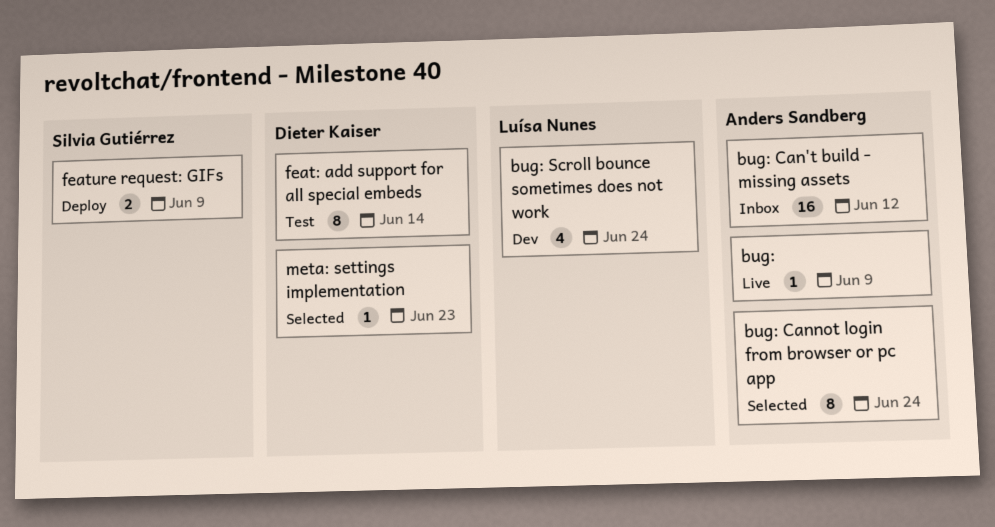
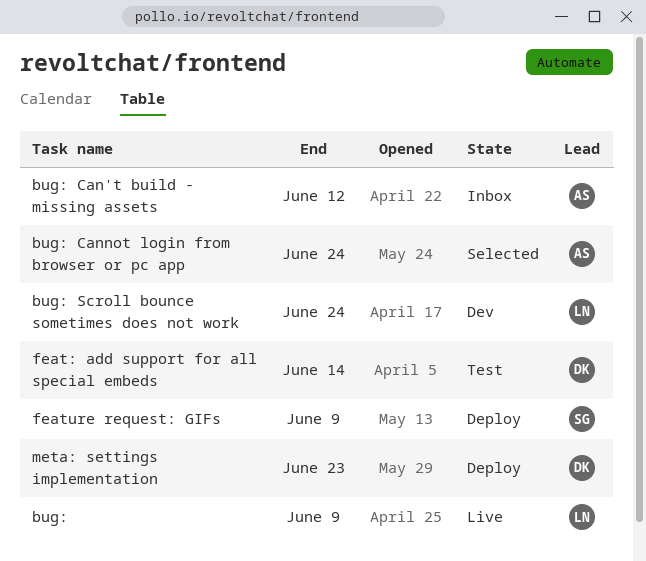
bug:, owner: Anders Sandberg -> Luísa Nunes
meta: settings implementation, status: Selected -> Deploy

